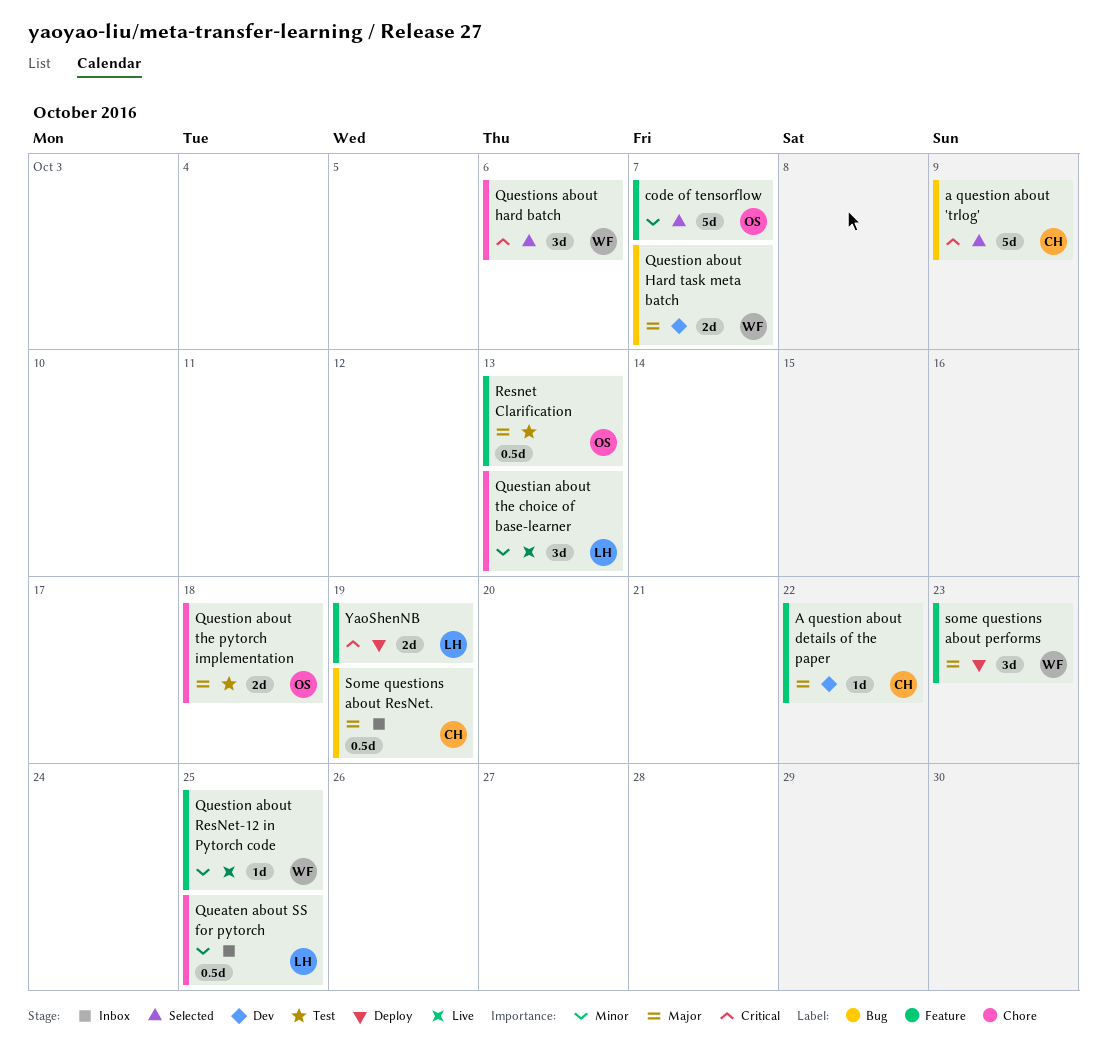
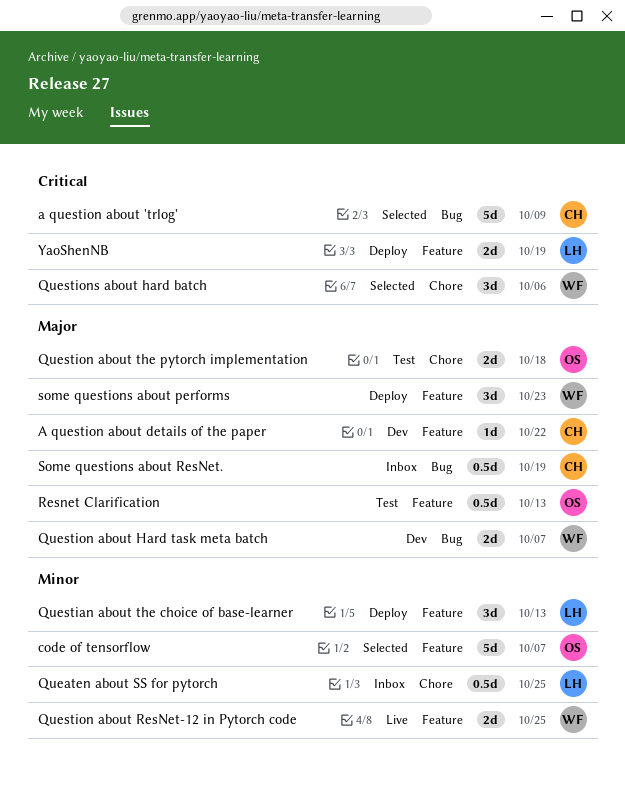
Questian about the choice of base-learner, status: Live -> Deploy
Questian about the choice of base-learner, label: Chore -> Feature
Question about ResNet-12 in Pytorch code, estimate: 1d -> 2d

